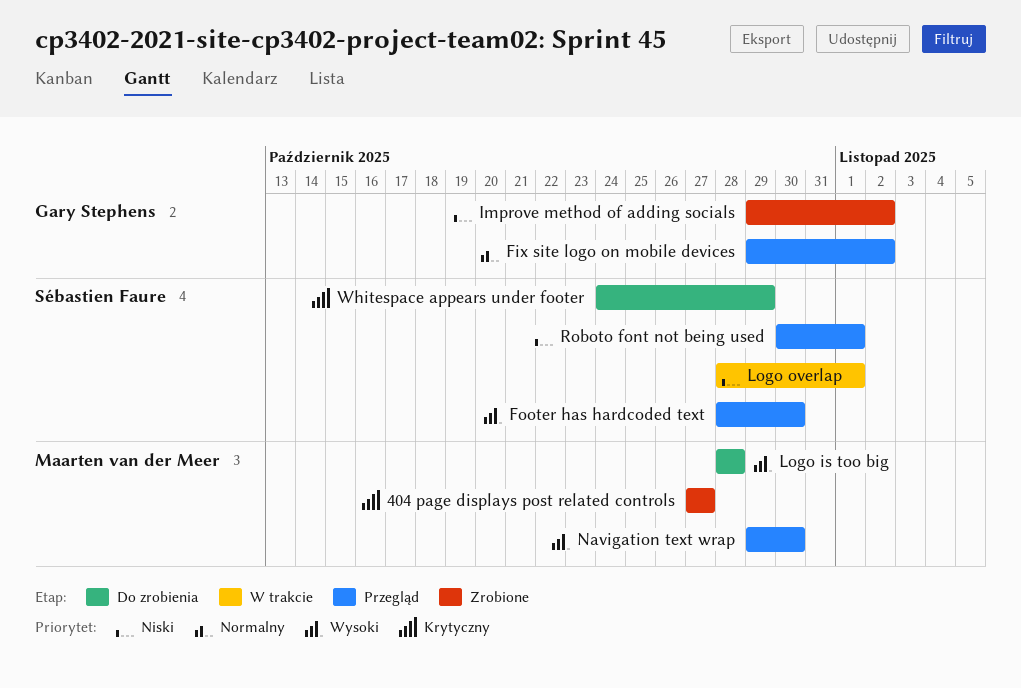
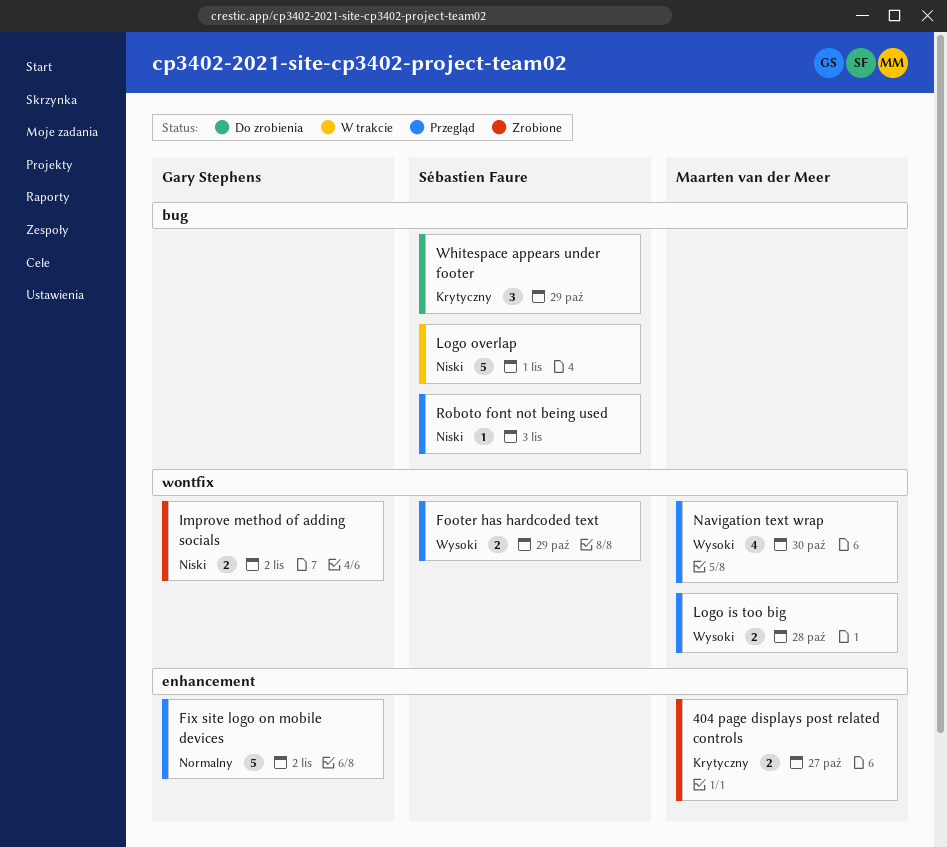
Footer has hardcoded text, due: Oct 30 -> Oct 29
Logo is too big, status: Do zrobienia -> Przegląd
Roboto font not being used, due: Nov 1 -> Nov 3

